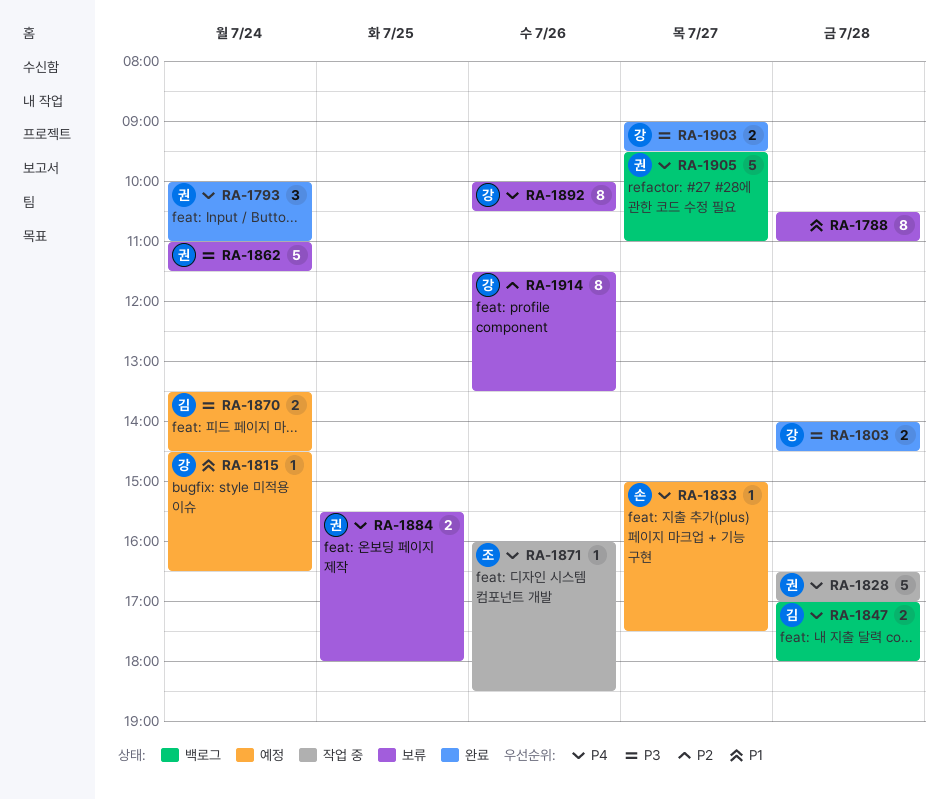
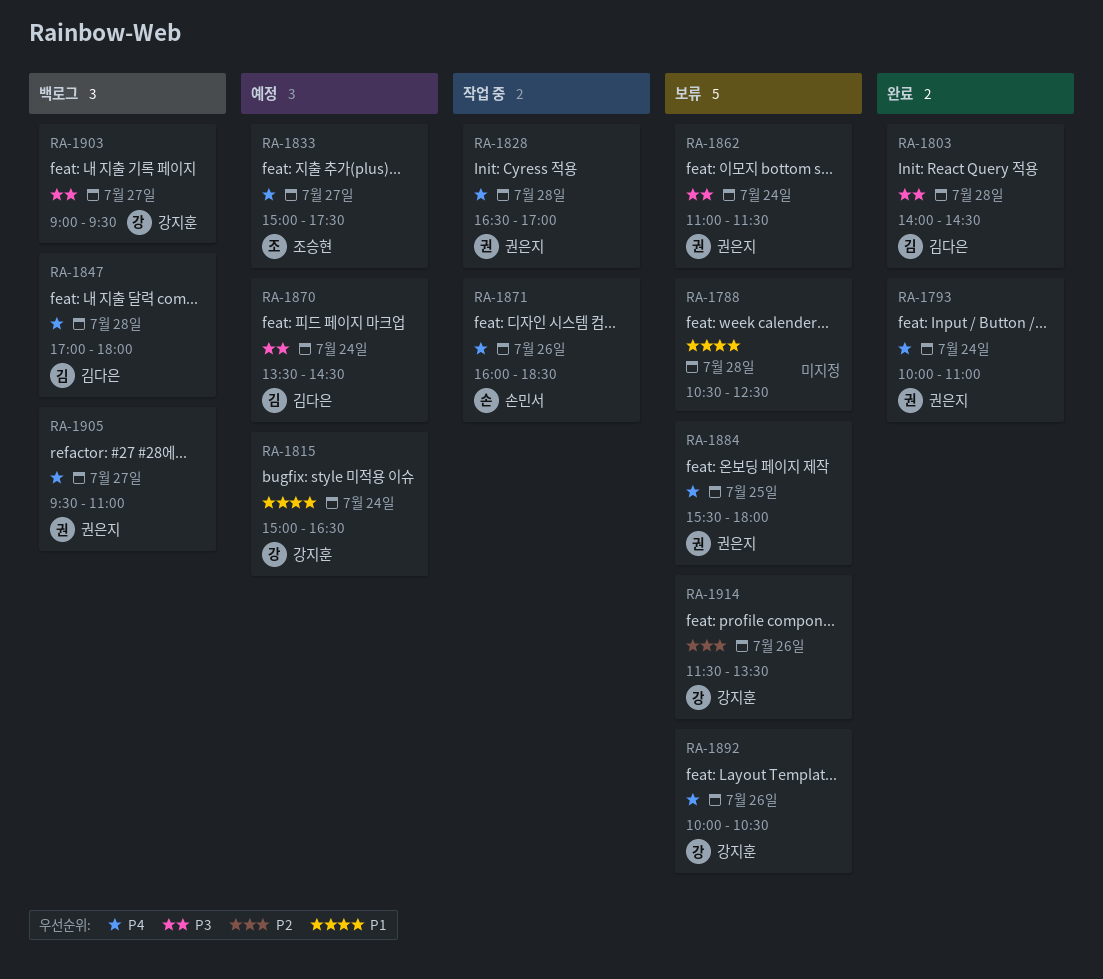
RA-1788, ends: 11:00 -> 12:30
RA-1803, owner: 강지훈 -> 김다은
RA-1815, begins: 14:30 -> 15:00
RA-1833, owner: 손민서 -> 조승현
RA-1871, owner: 조승현 -> 손민서
RA-1903, status: 완료 -> 백로그

